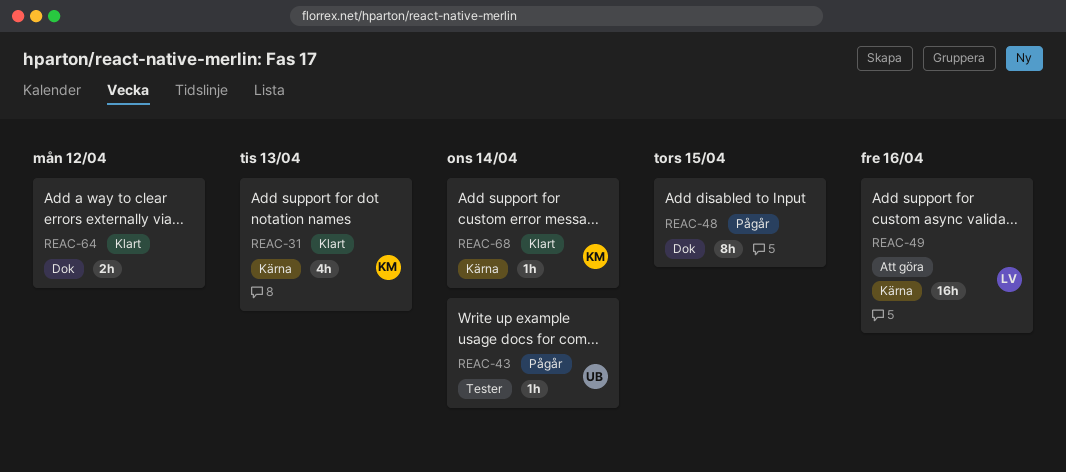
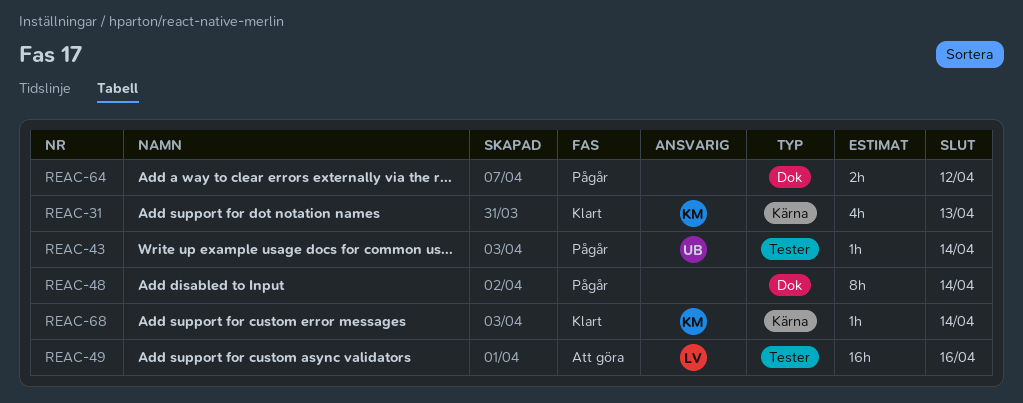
REAC-48, due: Apr 15 -> Apr 14
REAC-49, label: Kärna -> Tester
REAC-64, status: Klart -> Pågår

